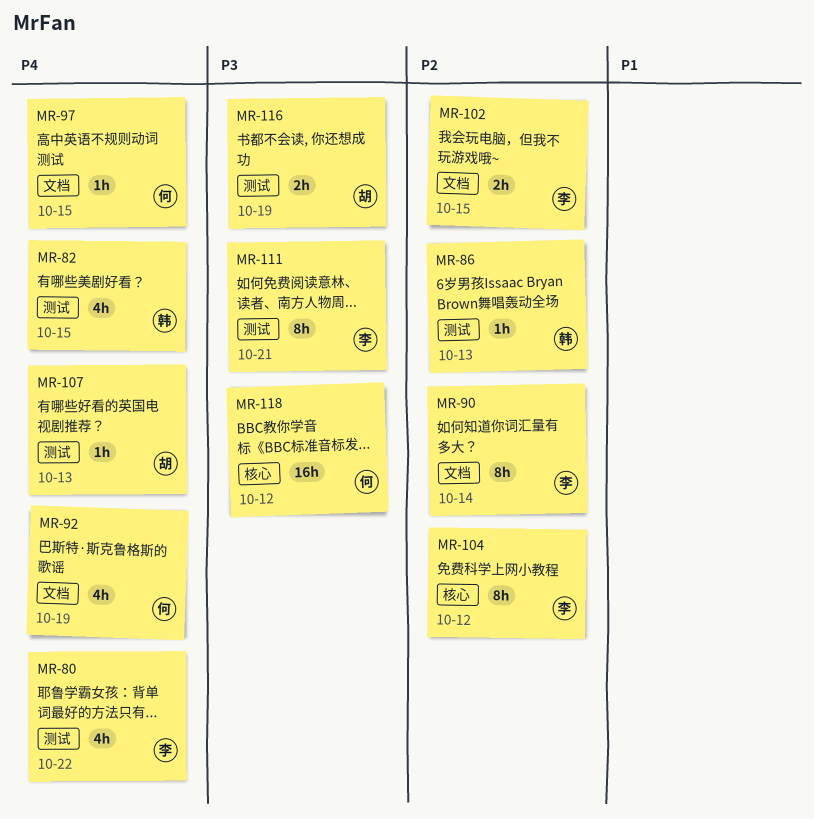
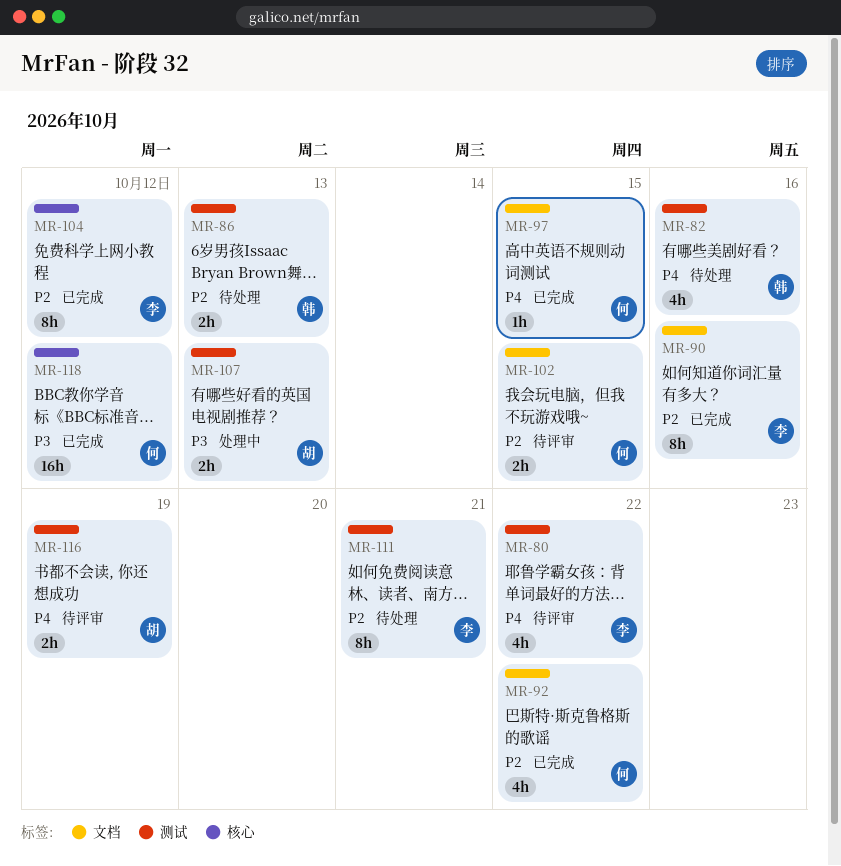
MR-82, due: Oct 15 -> Oct 16
MR-86, estimate: 1h -> 2h
MR-90, due: Oct 14 -> Oct 16
MR-92, priority: P4 -> P2
MR-92, due: Oct 19 -> Oct 22
MR-102, owner: 李 -> 何
MR-107, priority: P4 -> P3
MR-107, estimate: 1h -> 2h
MR-111, priority: P3 -> P2
MR-116, priority: P3 -> P4

